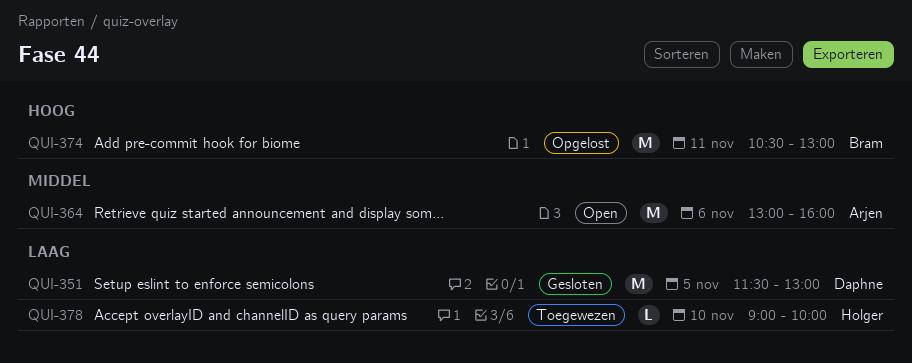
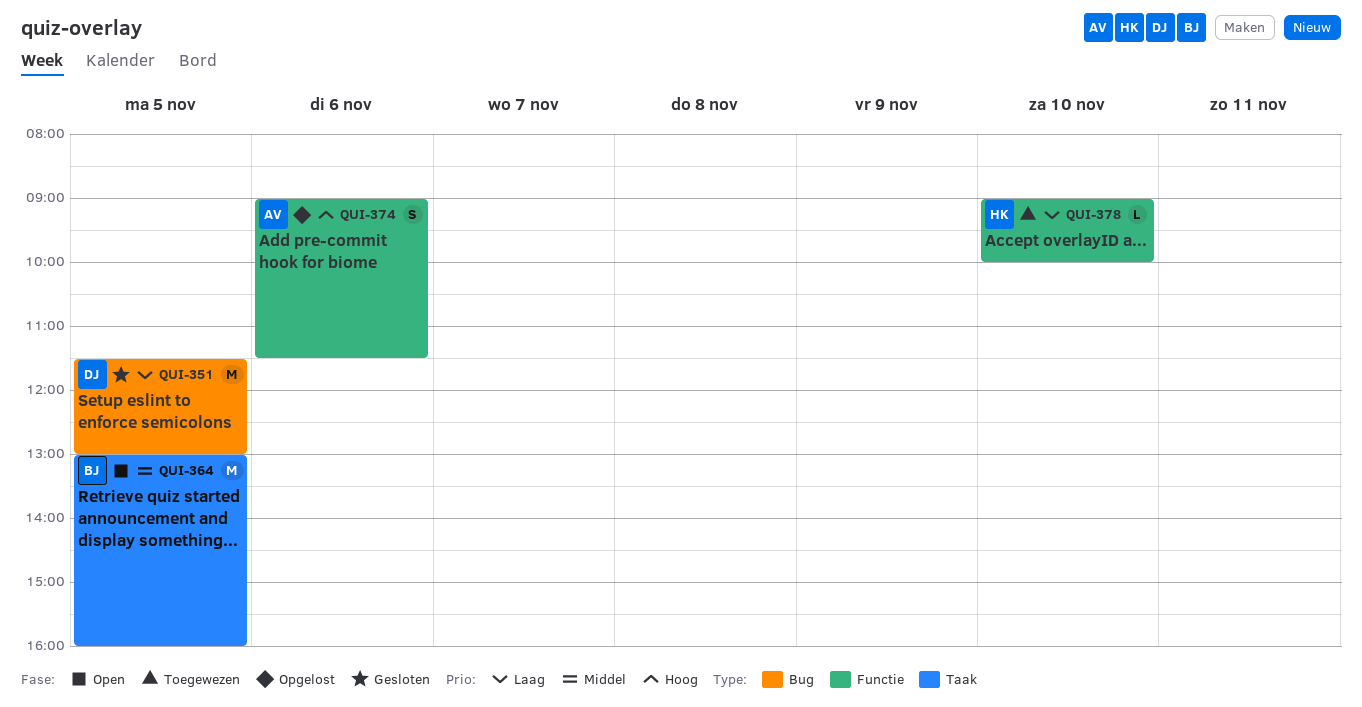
QUI-364, owner: Arjen -> Bram
QUI-364, day: Nov 6 -> Nov 5
QUI-374, owner: Bram -> Arjen
QUI-374, estimate: M -> S
QUI-374, day: Nov 11 -> Nov 6
QUI-374, begins: 10:30 -> 09:00
QUI-374, ends: 13:00 -> 11:30

